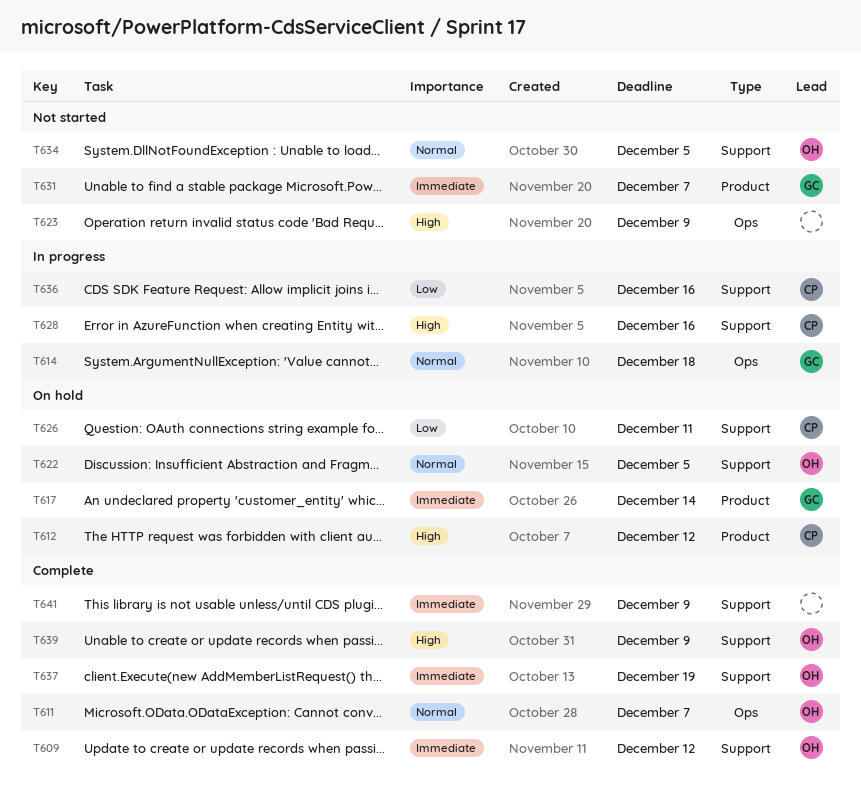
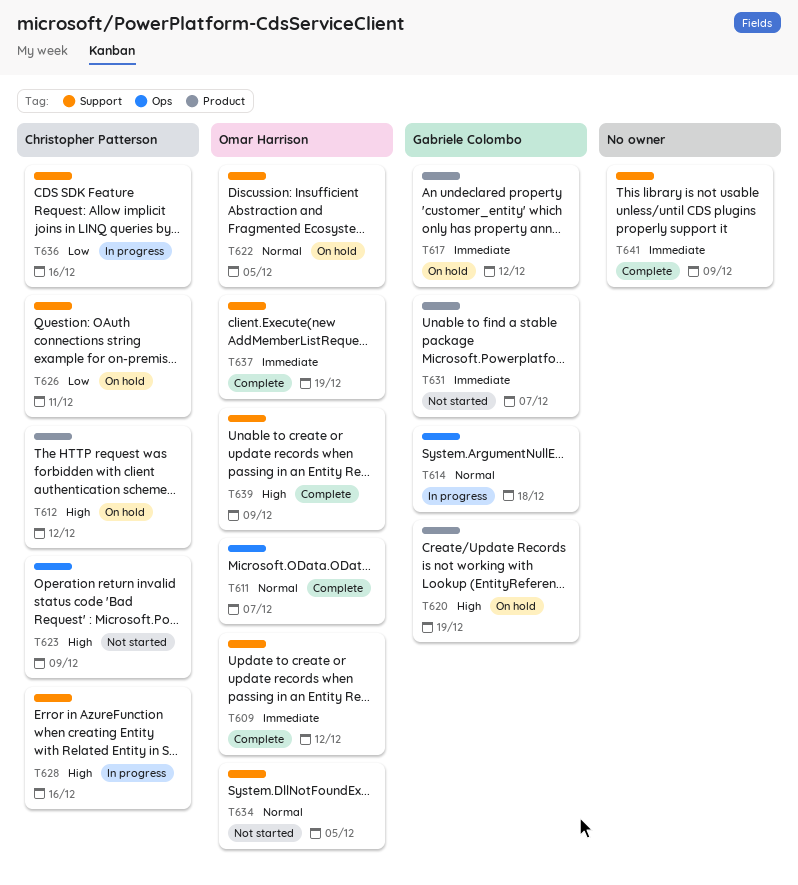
T617, due: Dec 14 -> Dec 12
T620: none -> present
T623, owner: none -> Christopher Patterson

